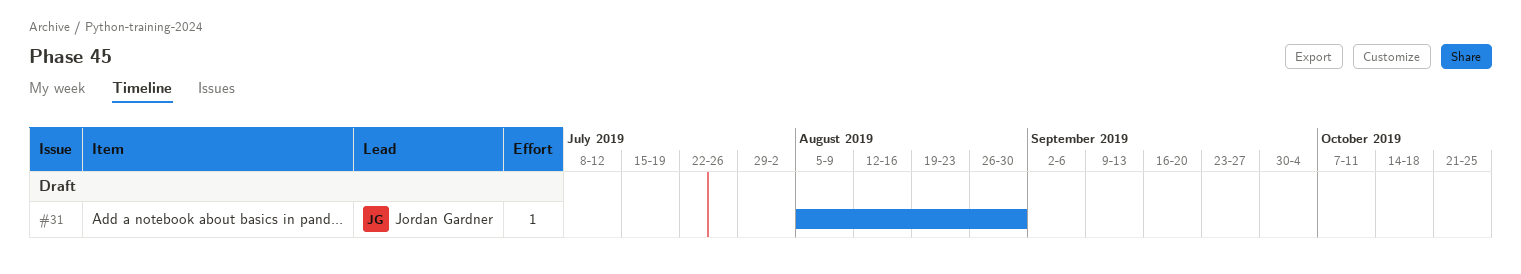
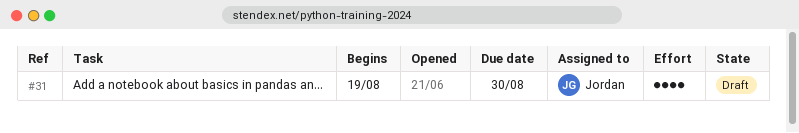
#31, estimate: 1 -> 4
#31, start: Aug 5 -> Aug 19

